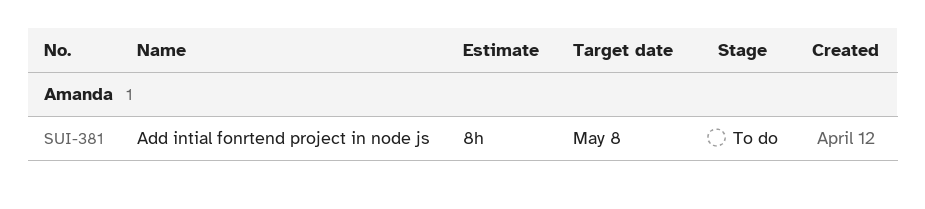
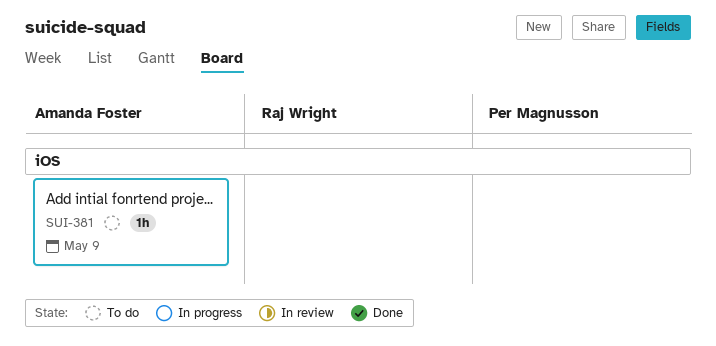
SUI-381, estimate: 8h -> 1h
SUI-381, due: May 8 -> May 9

